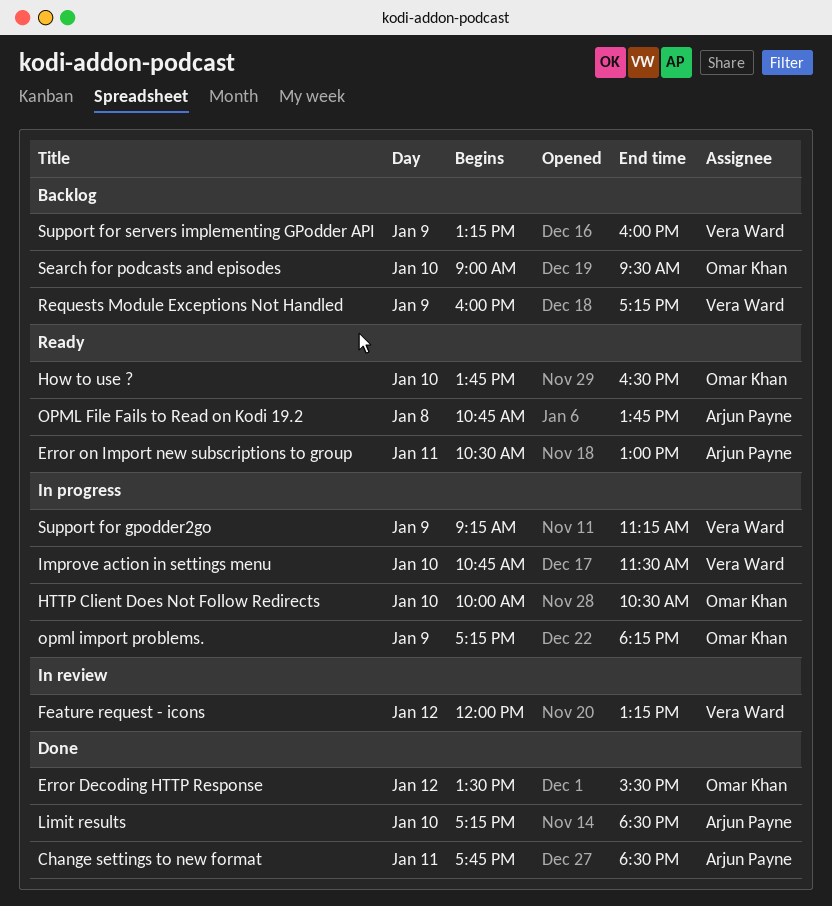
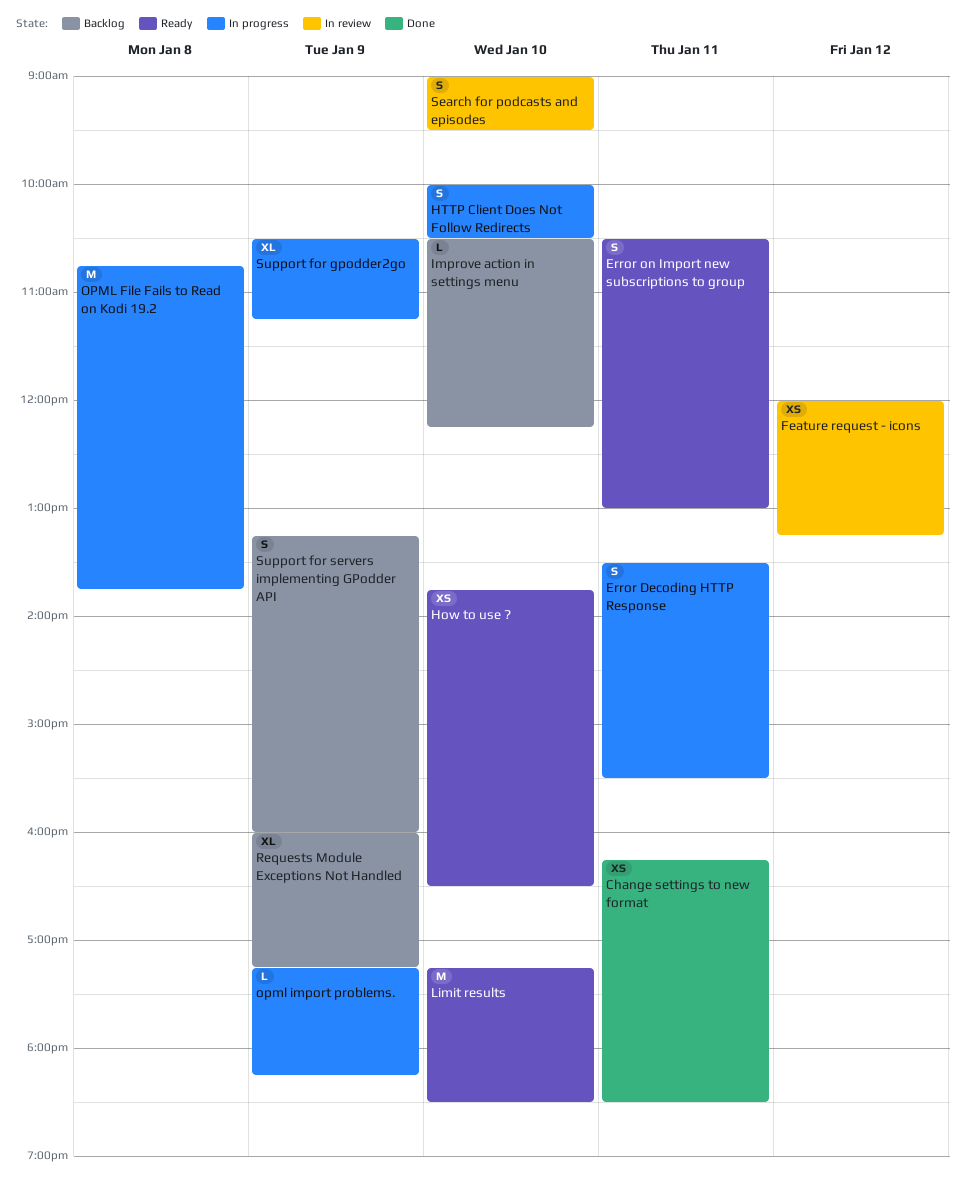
Change settings to new format, begins: 17:45 -> 16:15
Error Decoding HTTP Response, status: Done -> In progress
Error Decoding HTTP Response, day: Jan 12 -> Jan 11
Improve action in settings menu, status: In progress -> Backlog
Improve action in settings menu, begins: 10:45 -> 10:30
Improve action in settings menu, ends: 11:30 -> 12:15
Limit results, status: Done -> Ready
OPML File Fails to Read on Kodi 19.2, status: Ready -> In progress
Search for podcasts and episodes, status: Backlog -> In review
Support for gpodder2go, begins: 09:15 -> 10:30

